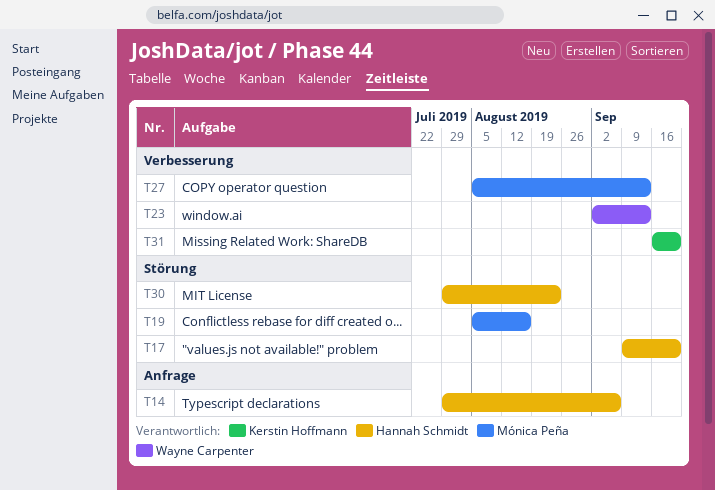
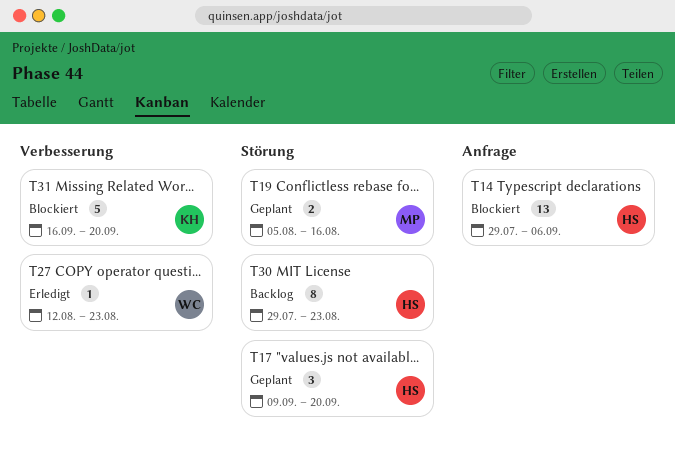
T23: present -> none
T27, owner: Mónica Peña -> Wayne Carpenter
T27, start: Aug 5 -> Aug 12
T27, due: Sep 13 -> Aug 23

